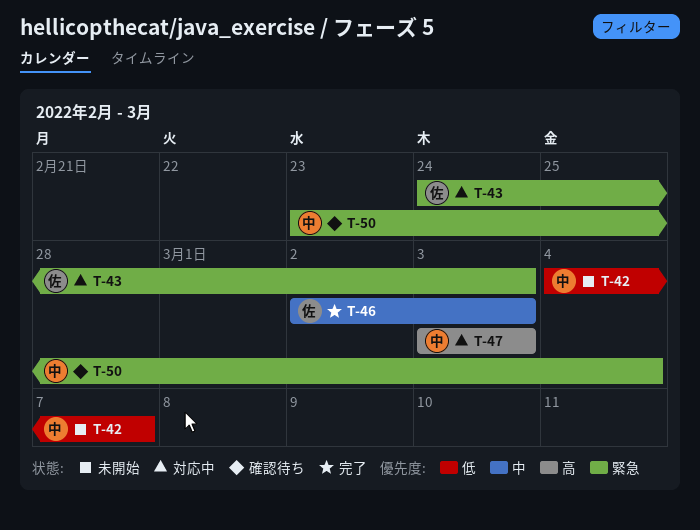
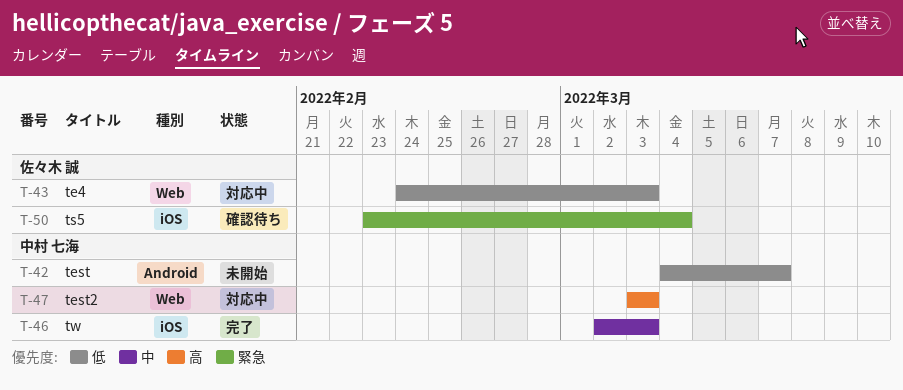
T-43, priority: 緊急 -> 低
T-46, owner: 佐々木 誠 -> 中村 七海
T-50, owner: 中村 七海 -> 佐々木 誠

